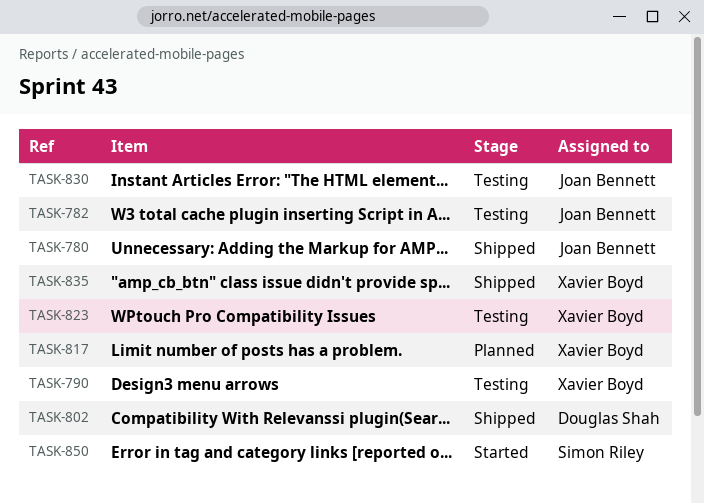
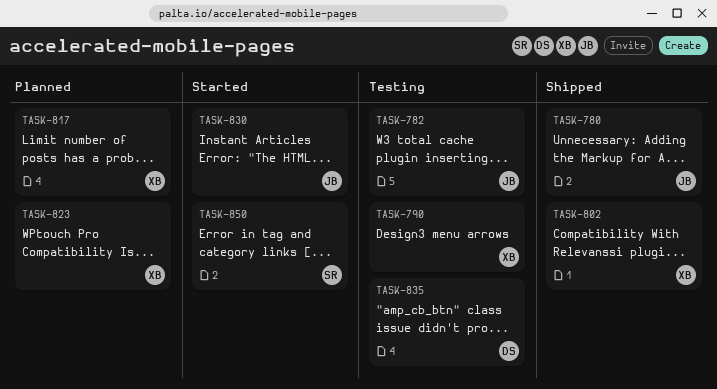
TASK-802, owner: Douglas Shah -> Xavier Boyd
TASK-823, status: Testing -> Planned
TASK-830, status: Testing -> Started
TASK-835, status: Shipped -> Testing
TASK-835, owner: Xavier Boyd -> Douglas Shah

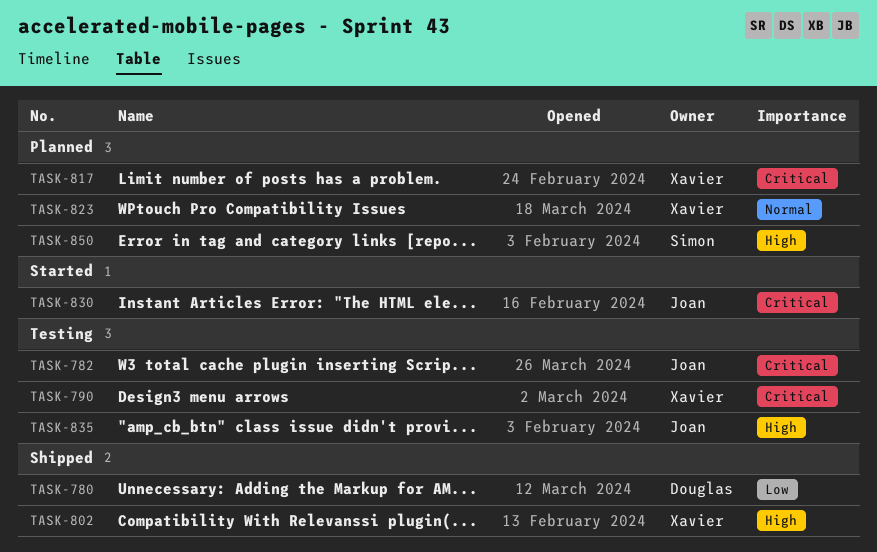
TASK-780, owner: Joan -> Douglas
TASK-835, owner: Douglas -> Joan
TASK-850, status: Started -> Planned

